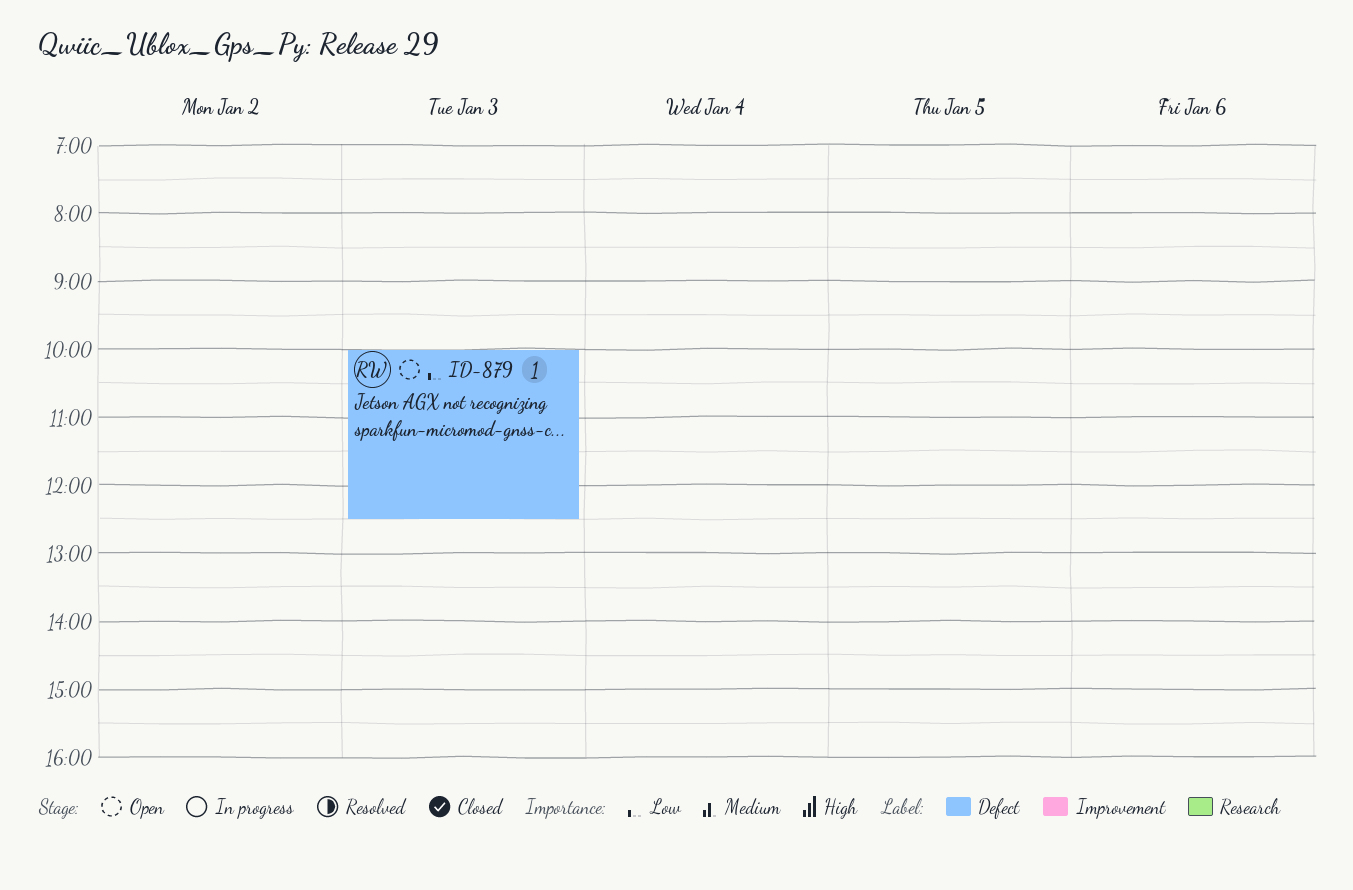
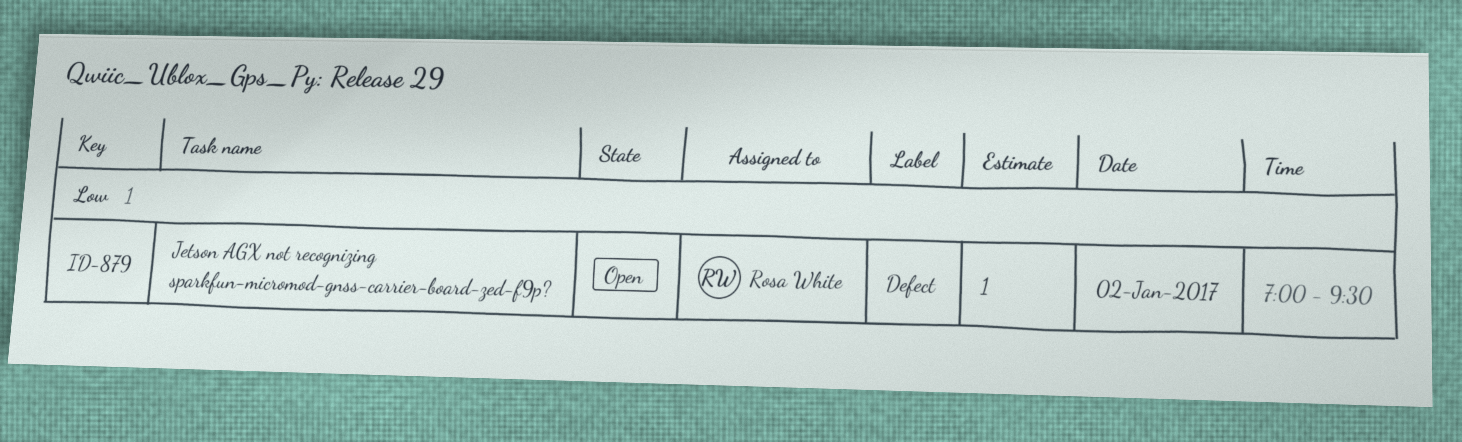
ID-879, day: Jan 3 -> Jan 2
ID-879, begins: 10:00 -> 07:00
ID-879, ends: 12:30 -> 09:30

